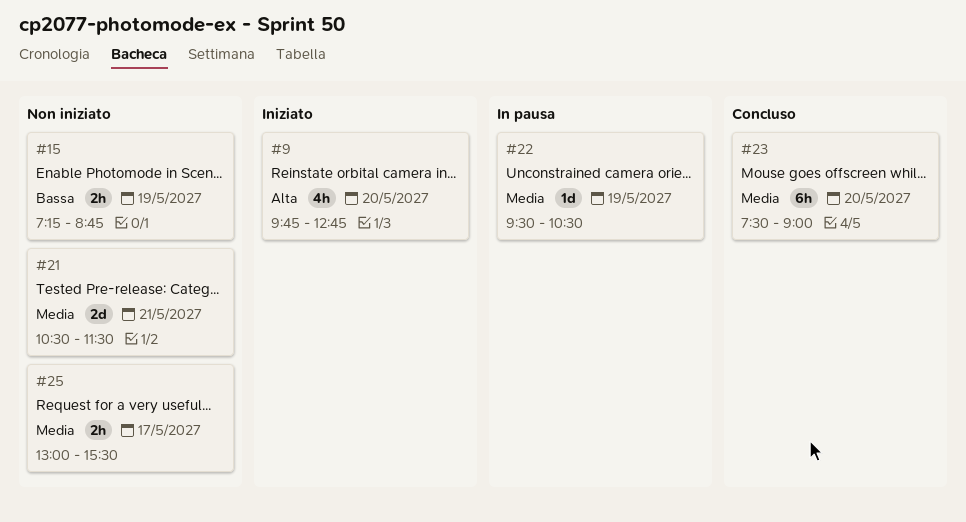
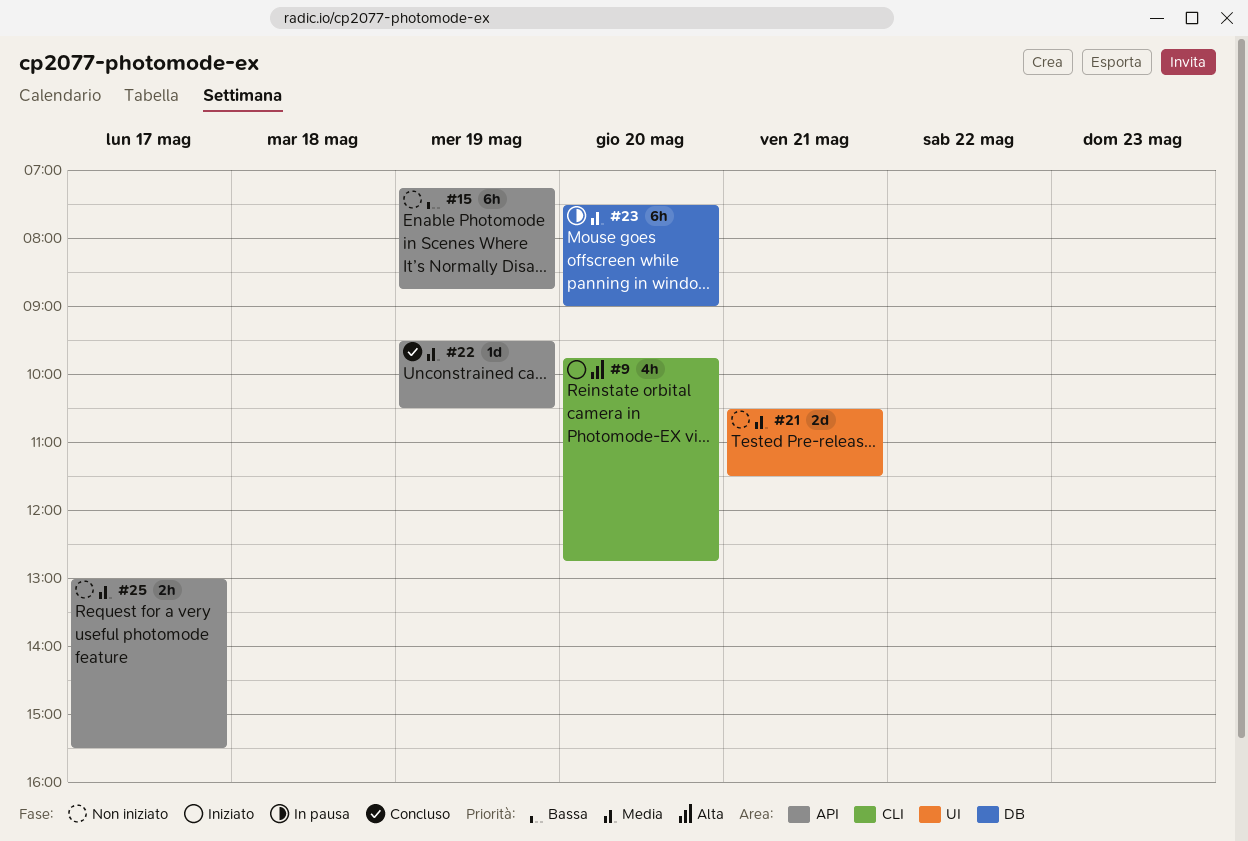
#15, estimate: 2h -> 6h
#22, status: In pausa -> Concluso
#23, status: Concluso -> In pausa

